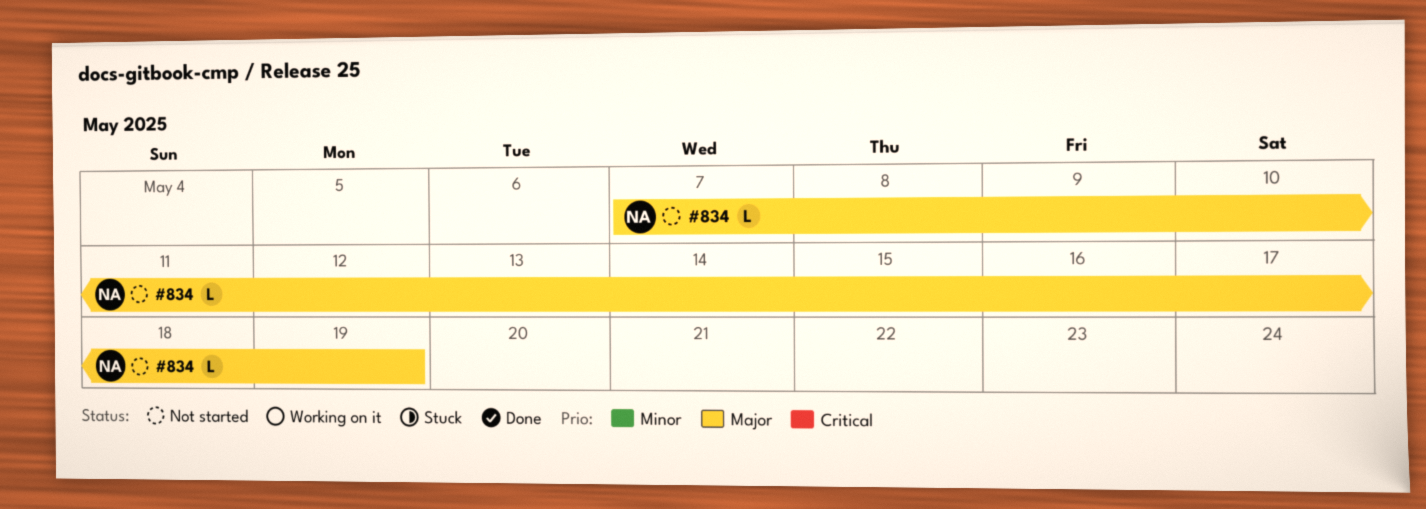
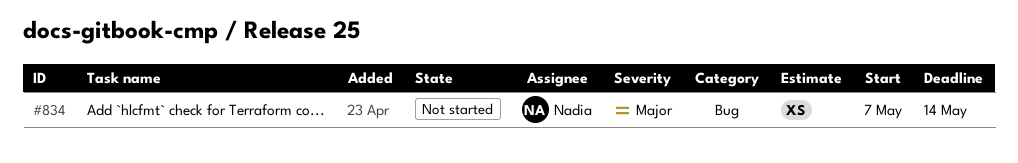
#834, estimate: L -> XS
#834, due: May 19 -> May 14

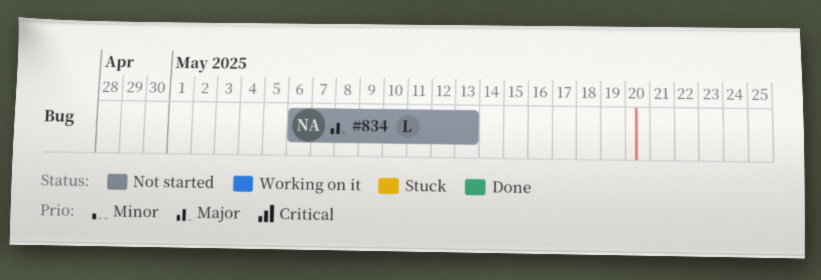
#834, estimate: XS -> L
#834, start: May 7 -> May 6
#834, due: May 14 -> May 13

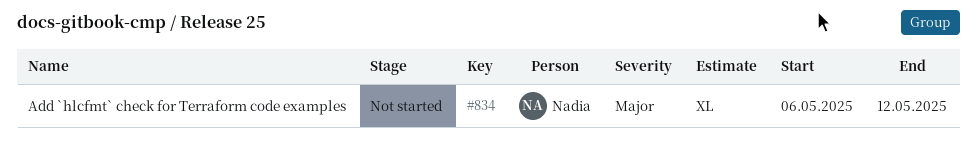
#834, estimate: L -> XL
#834, due: May 13 -> May 12

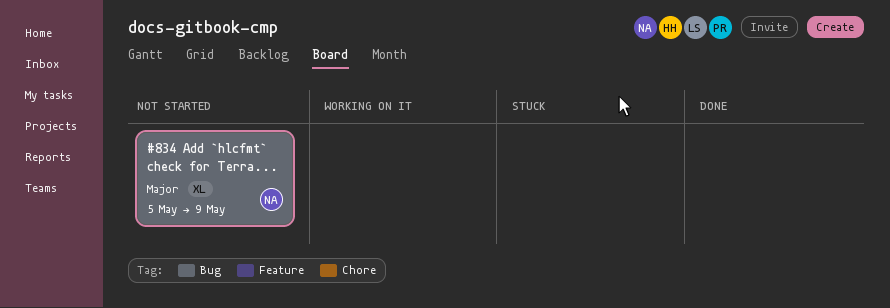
#834, start: May 6 -> May 5
#834, due: May 12 -> May 9

